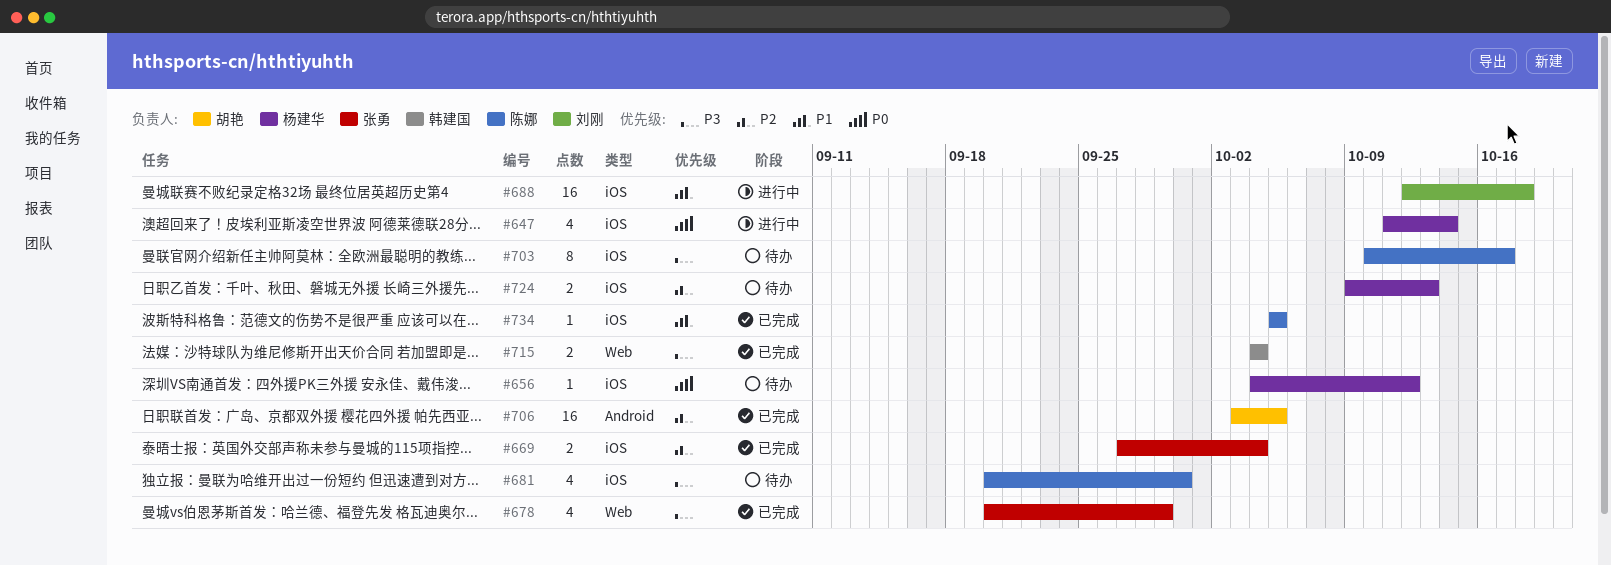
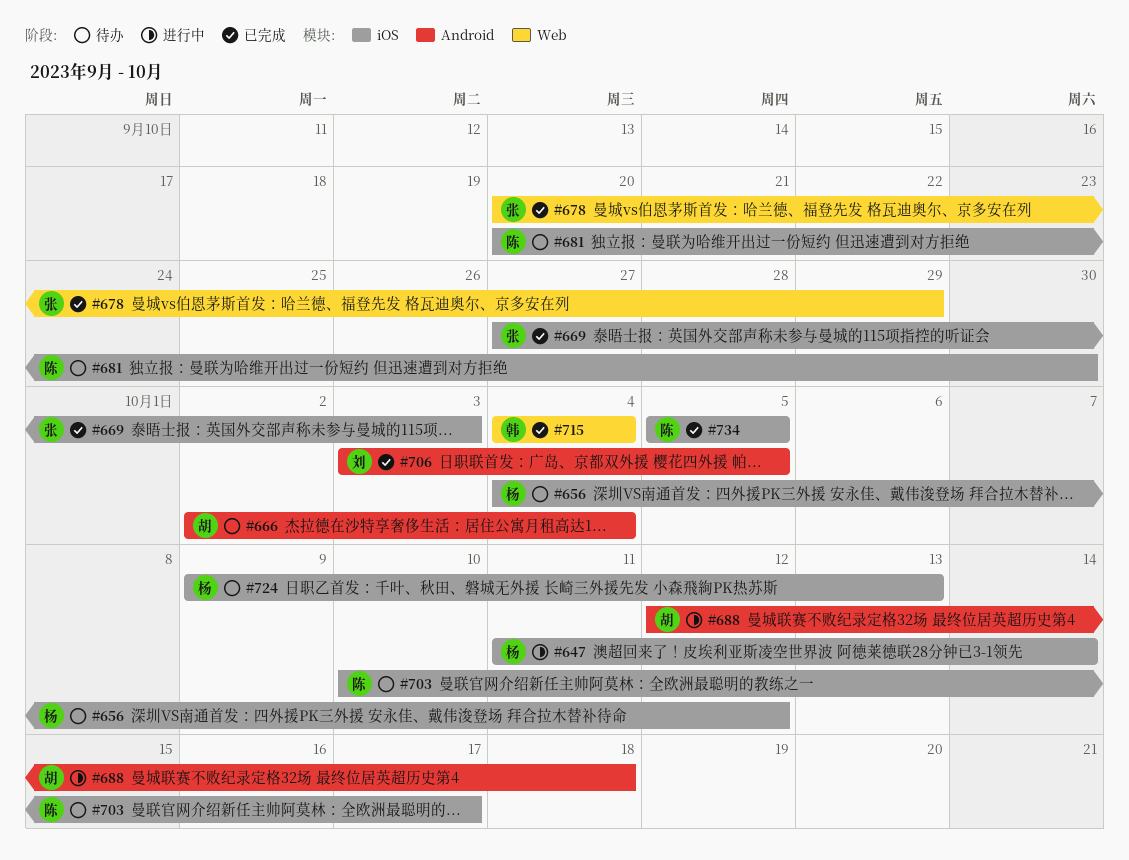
#666: none -> present
#669, due: Oct 4 -> Oct 3
#688, owner: 刘刚 -> 胡艳
#688, label: iOS -> Android
#706, owner: 胡艳 -> 刘刚

